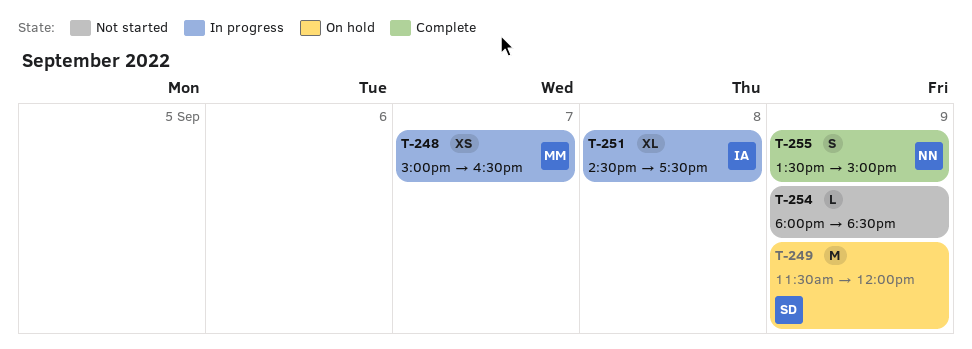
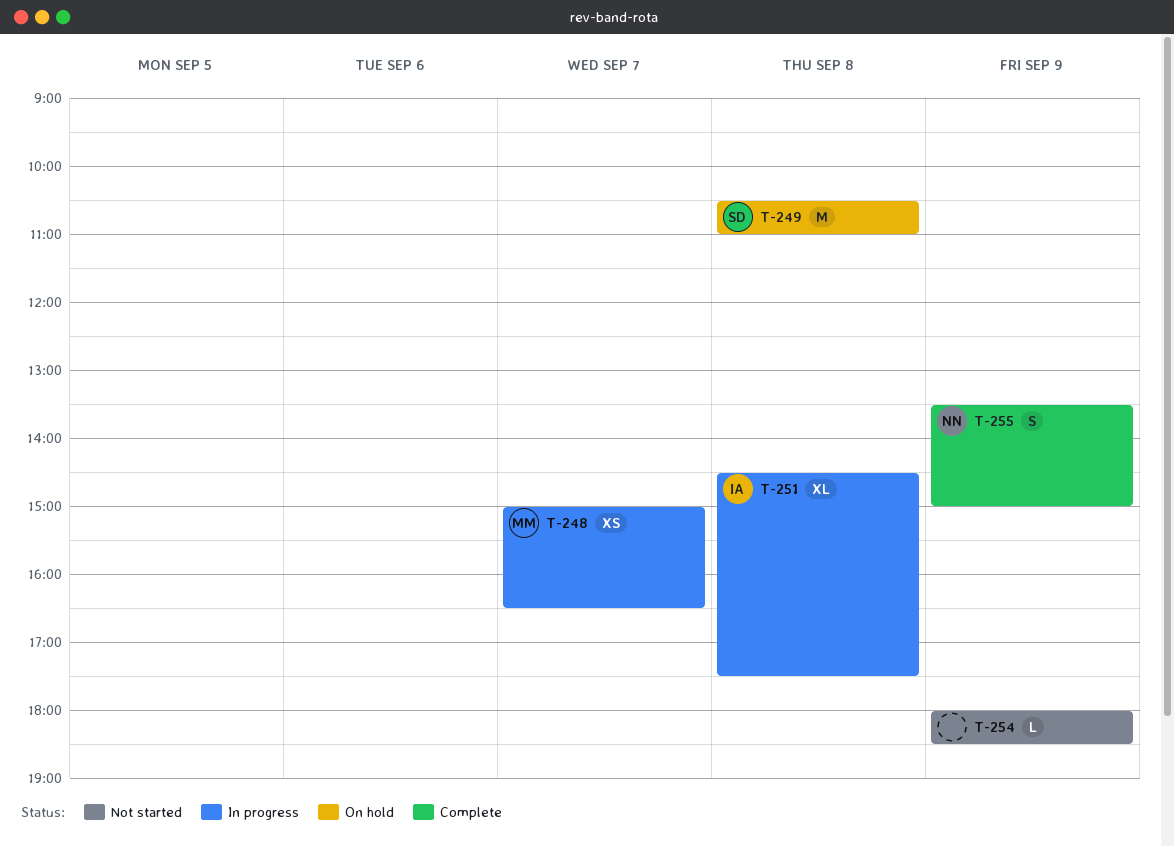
T-249, day: Sep 9 -> Sep 8
T-249, begins: 11:30 -> 10:30
T-249, ends: 12:00 -> 11:00

